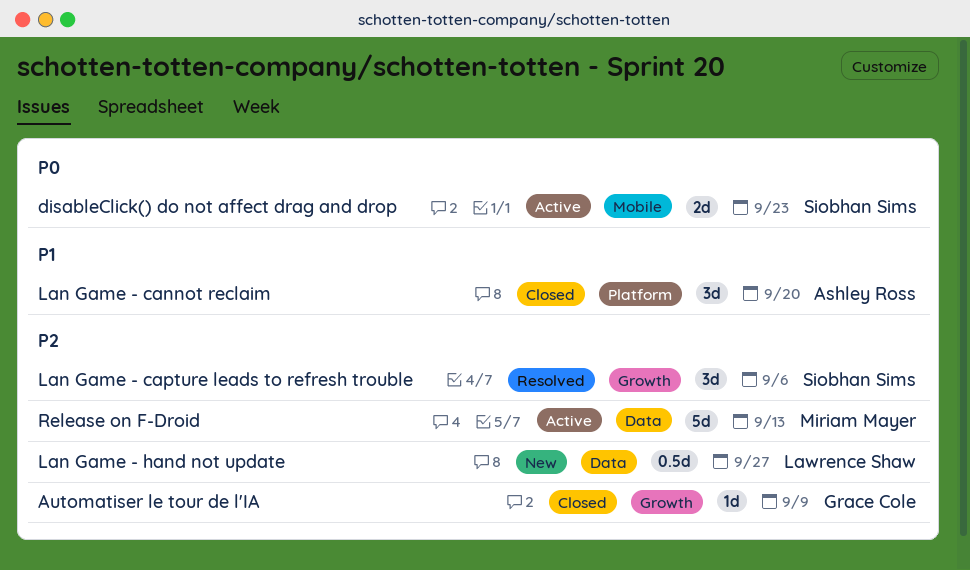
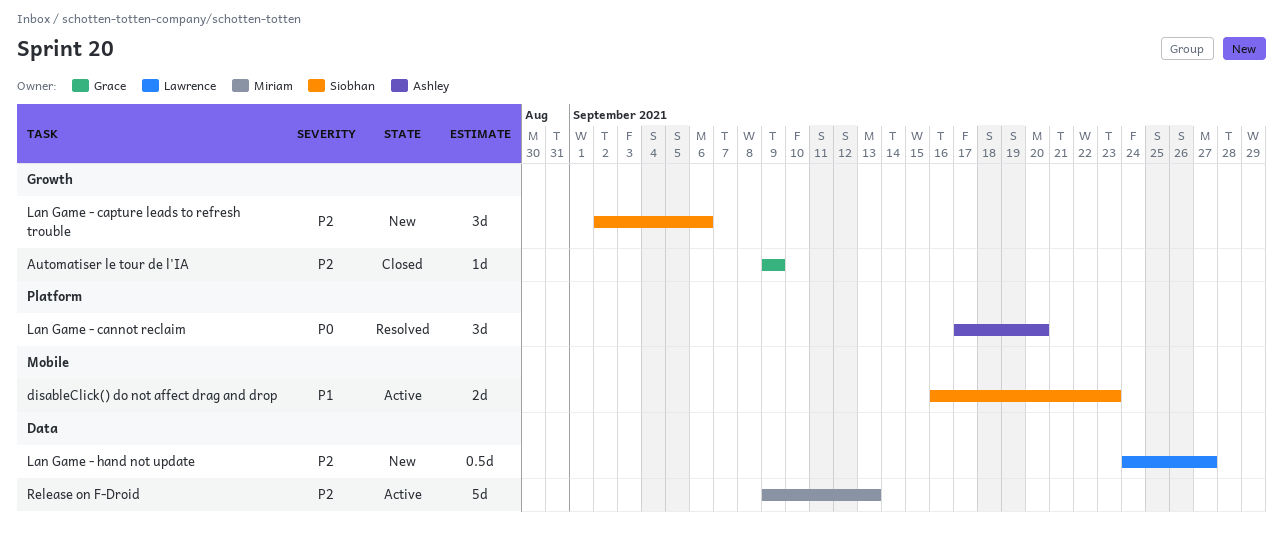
disableClick() do not affect drag and drop, priority: P0 -> P1
Lan Game - cannot reclaim, status: Closed -> Resolved
Lan Game - cannot reclaim, priority: P1 -> P0
Lan Game - capture leads to refresh trouble, status: Resolved -> New

